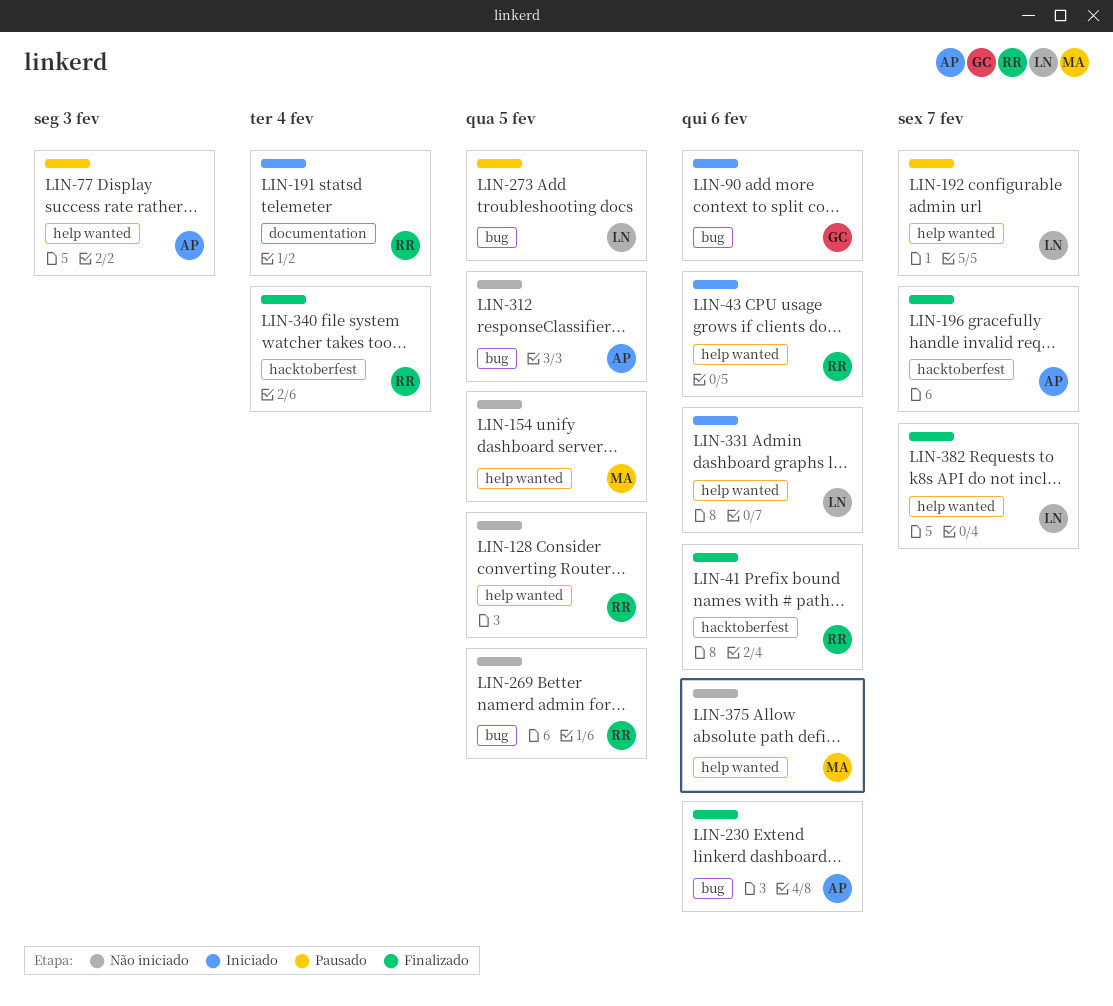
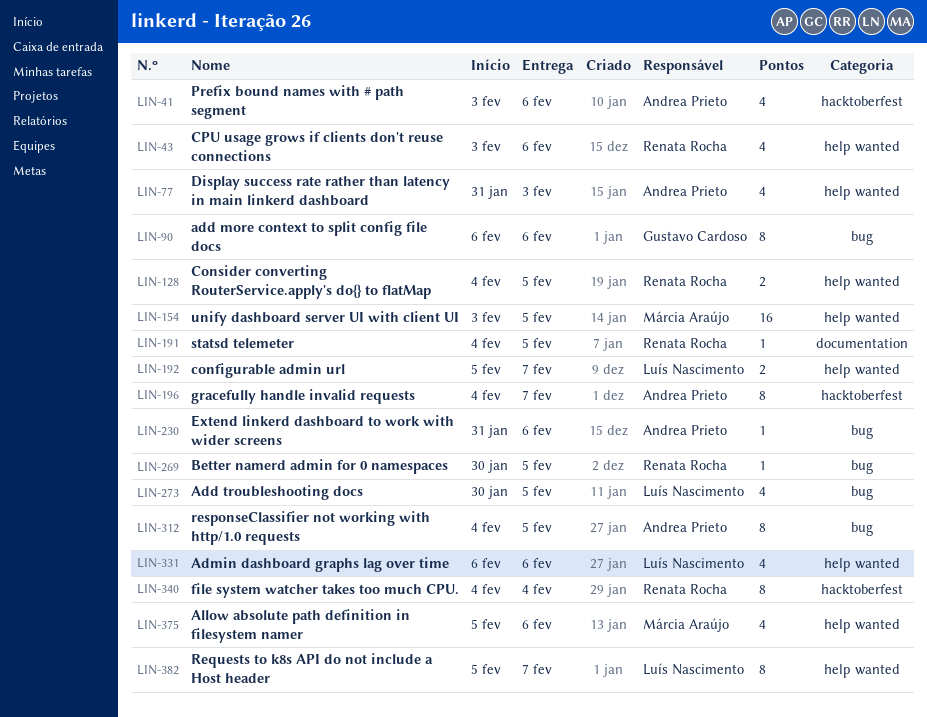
LIN-41, owner: Renata Rocha -> Andrea Prieto
LIN-191, due: Feb 4 -> Feb 5

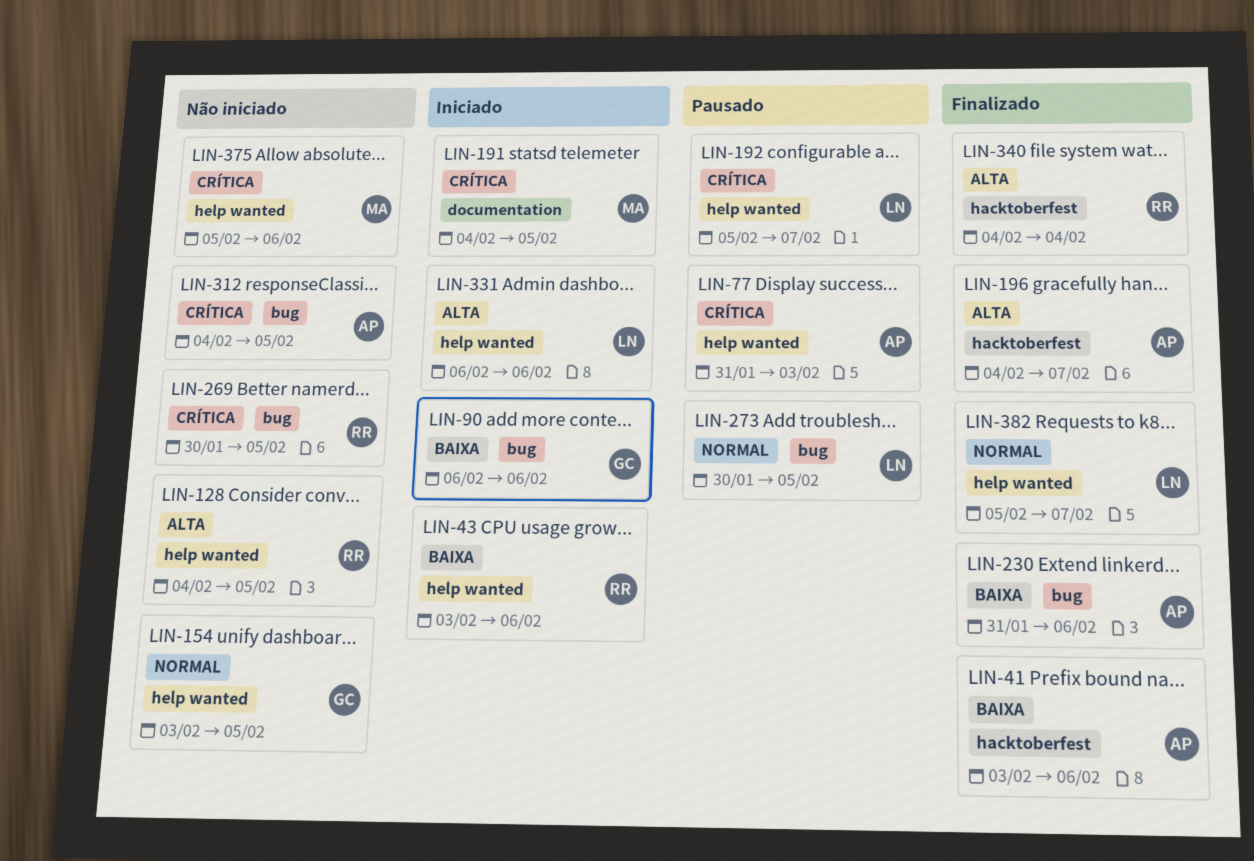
LIN-154, owner: Márcia Araújo -> Gustavo Cardoso
LIN-191, owner: Renata Rocha -> Márcia Araújo

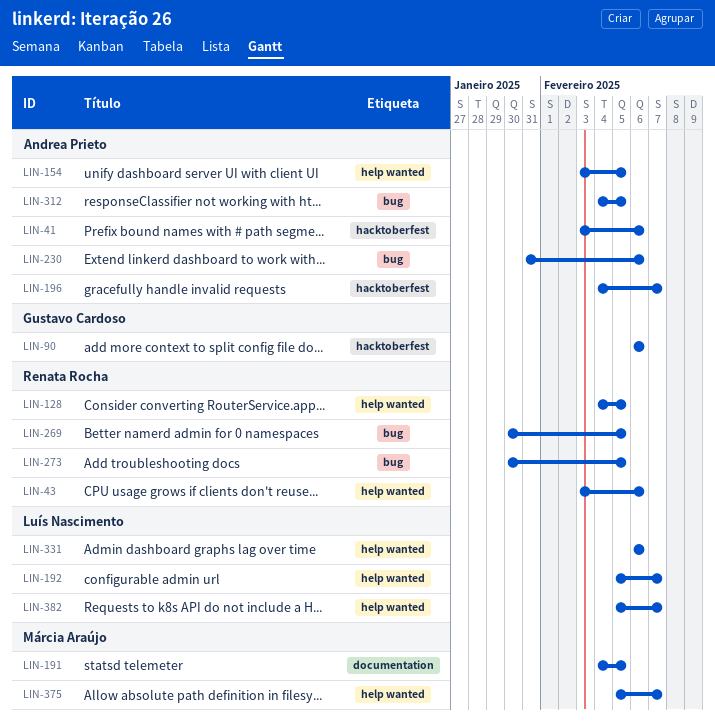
LIN-77: present -> none
LIN-90, label: bug -> hacktoberfest
LIN-154, owner: Gustavo Cardoso -> Andrea Prieto
LIN-273, owner: Luís Nascimento -> Renata Rocha
LIN-340: present -> none
LIN-375, due: Feb 6 -> Feb 7

